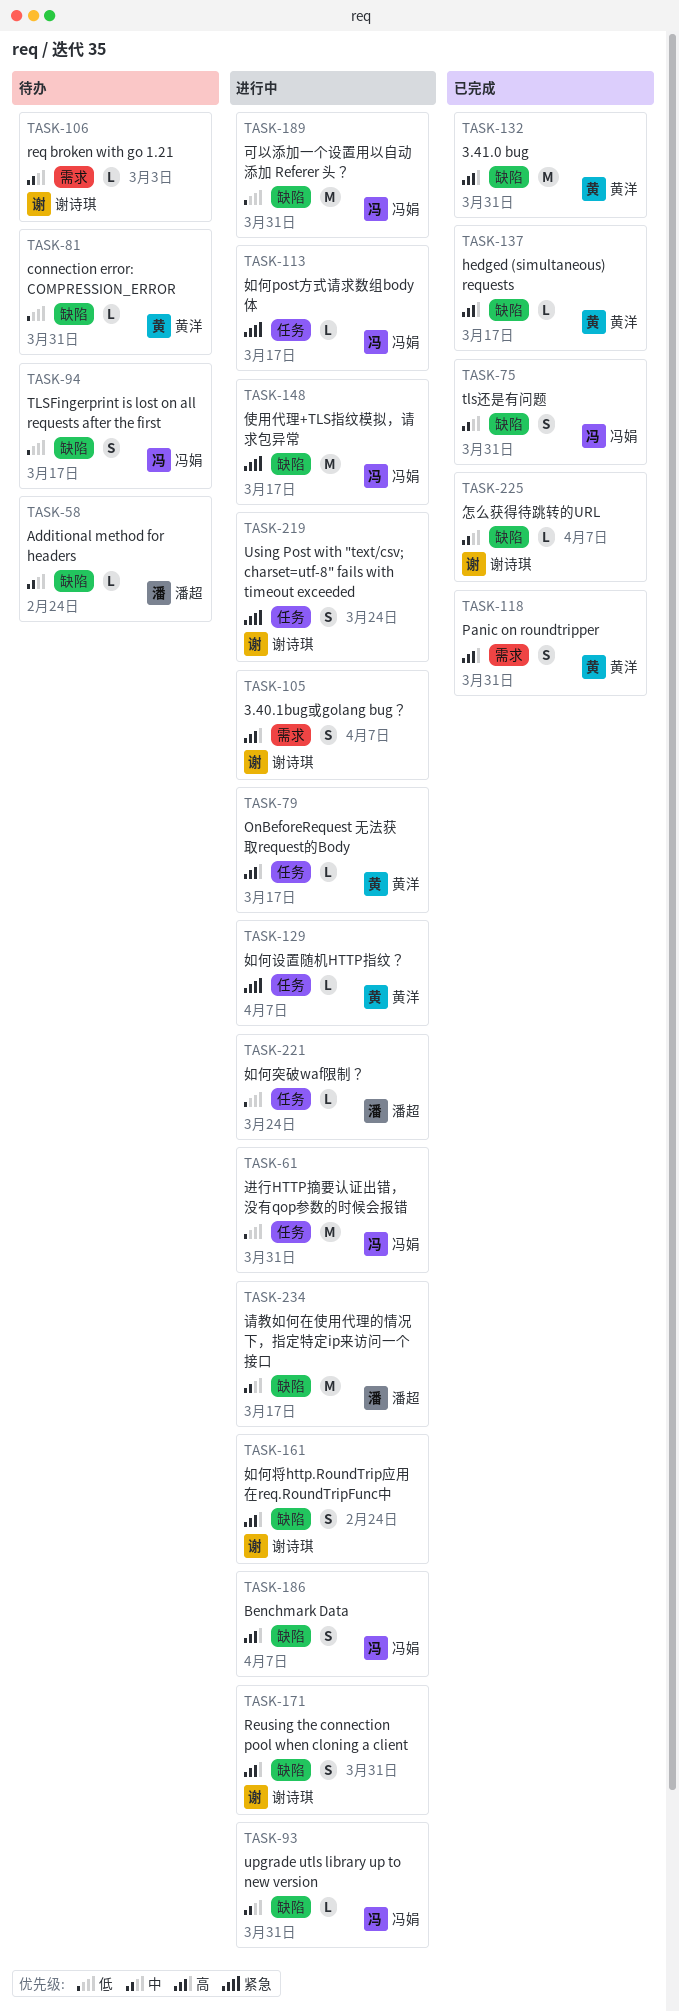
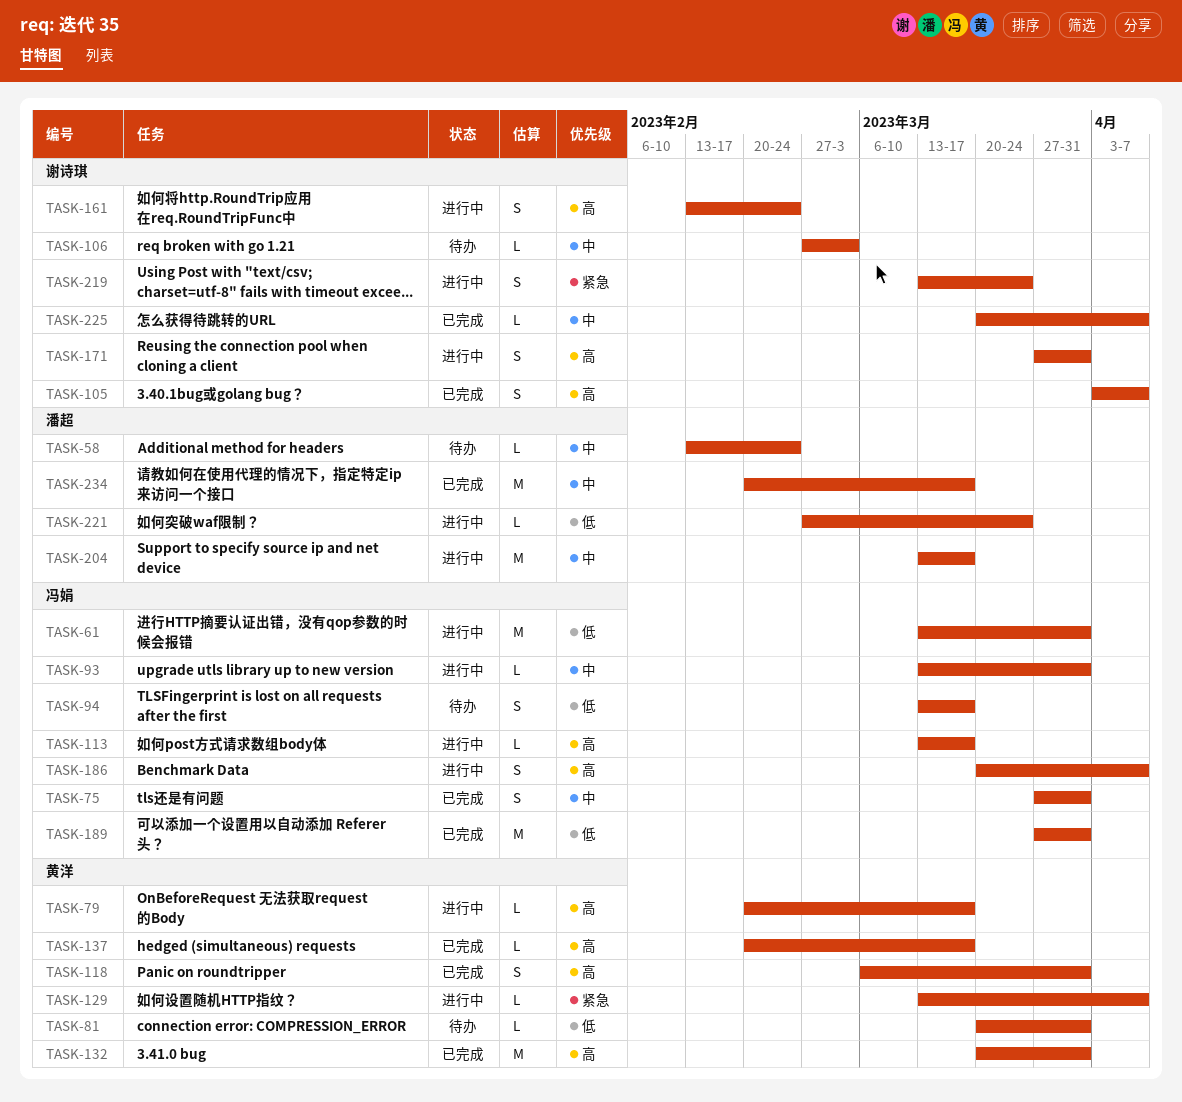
TASK-105, status: 进行中 -> 已完成
TASK-113, priority: 紧急 -> 高
TASK-148: present -> none
TASK-189, status: 进行中 -> 已完成
TASK-204: none -> present
TASK-234, status: 进行中 -> 已完成

